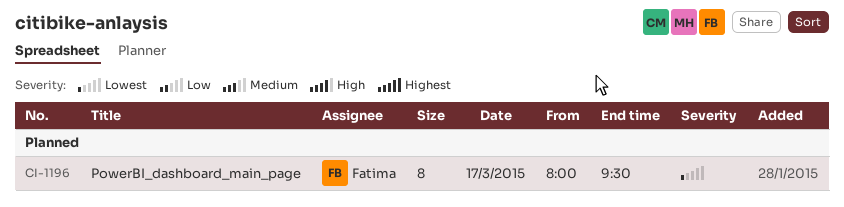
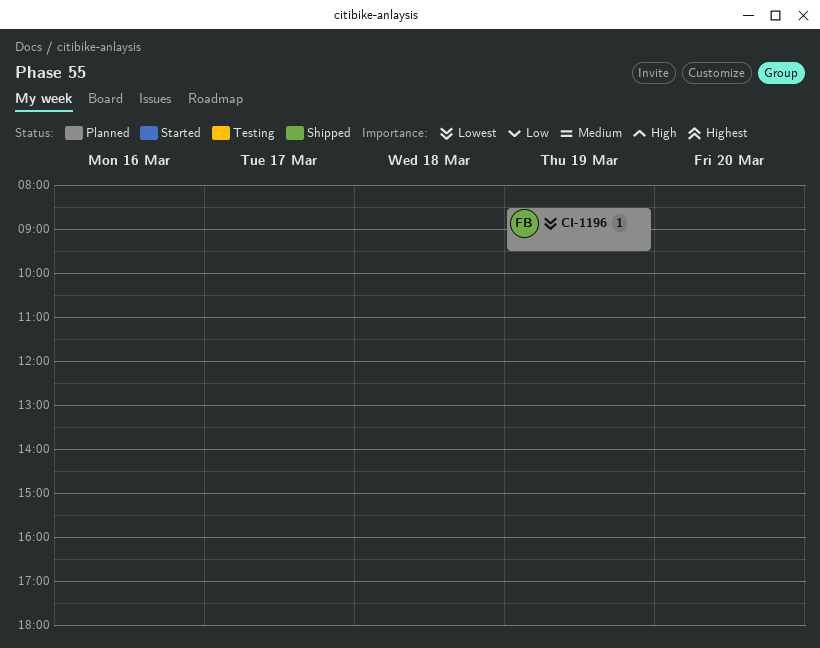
CI-1196, estimate: 8 -> 1
CI-1196, day: Mar 17 -> Mar 19
CI-1196, begins: 08:00 -> 08:30

